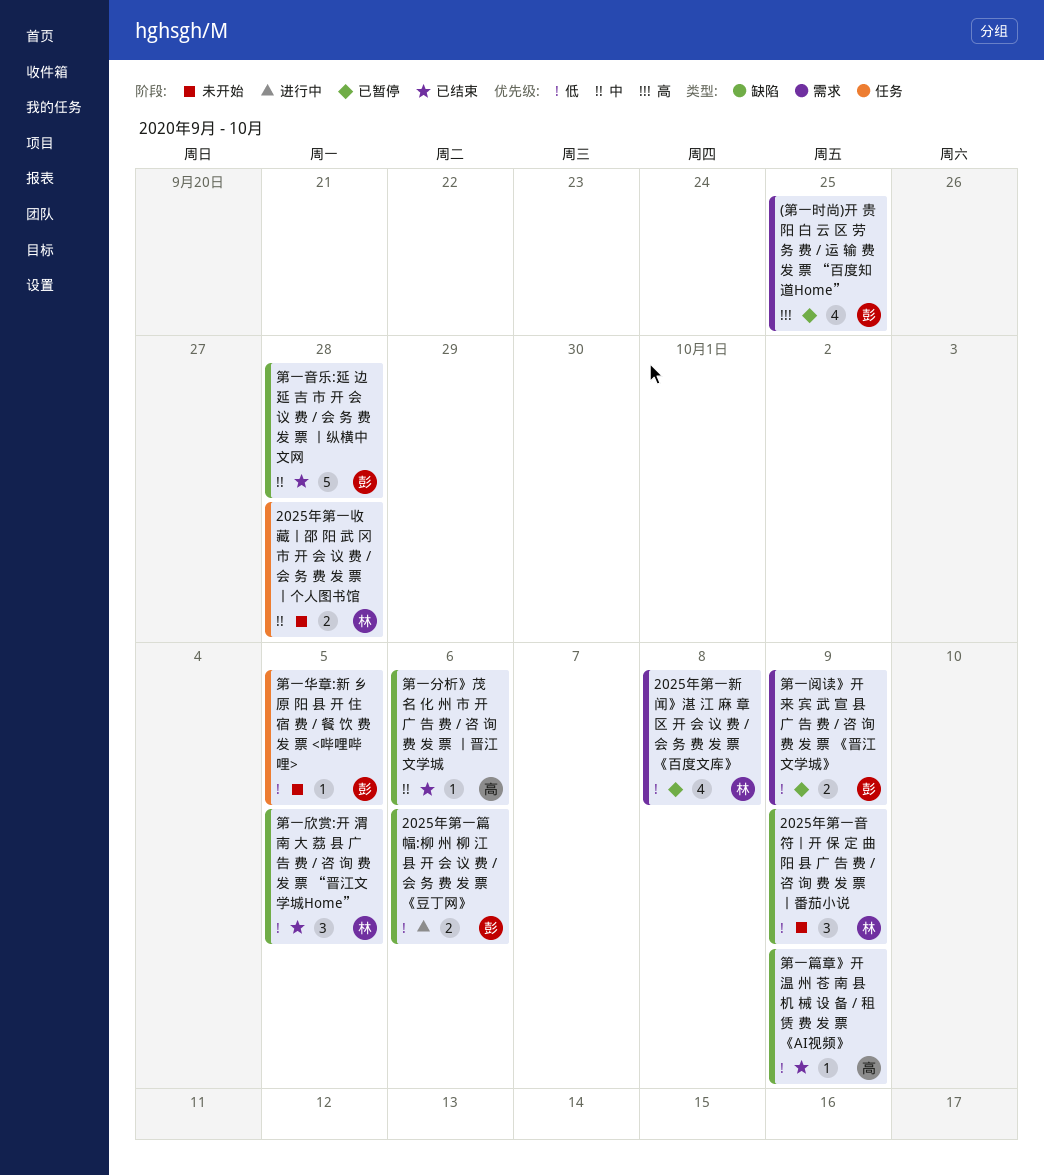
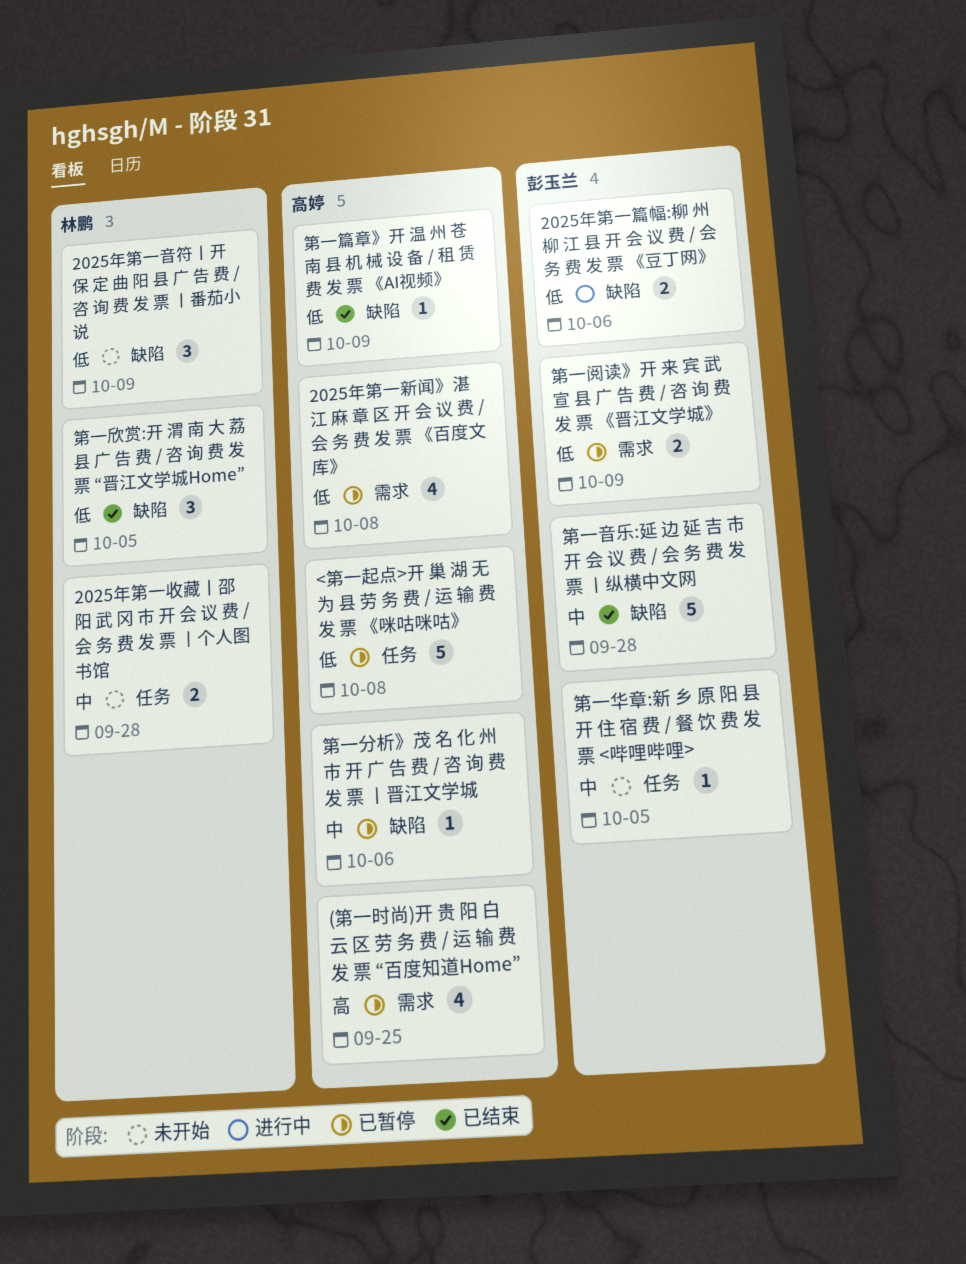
(第一时尚)开 贵 阳 白 云 区 劳 务 费 / 运 输 费 发 票 “百度知道Home”, owner: 彭玉兰 -> 高婷
2025年第一新闻》湛 江 麻 章 区 开 会 议 费 / 会 务 费 发 票 《百度文库》, owner: 林鹏 -> 高婷
<第一起点>开 巢 湖 无 为 县 劳 务 费 / 运 输 费 发 票 《咪咕咪咕》: none -> present
第一分析》茂 名 化 州 市 开 广 告 费 / 咨 询 费 发 票 丨晋江文学城, status: 已结束 -> 已暂停
第一华章:新 乡 原 阳 县 开 住 宿 费 / 餐 饮 费 发 票 <哔哩哔哩>, priority: 低 -> 中

